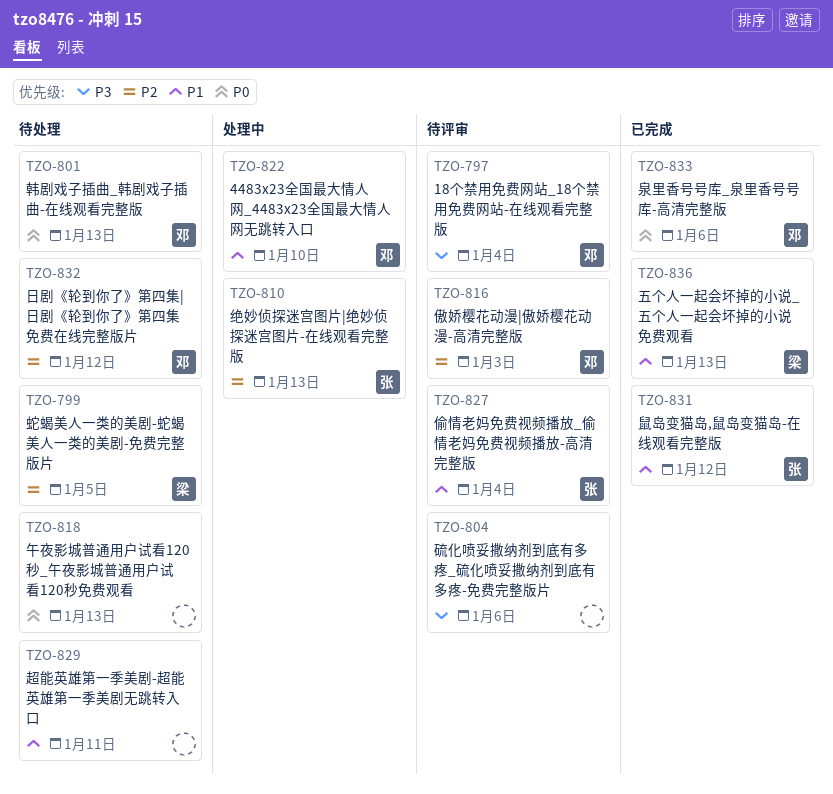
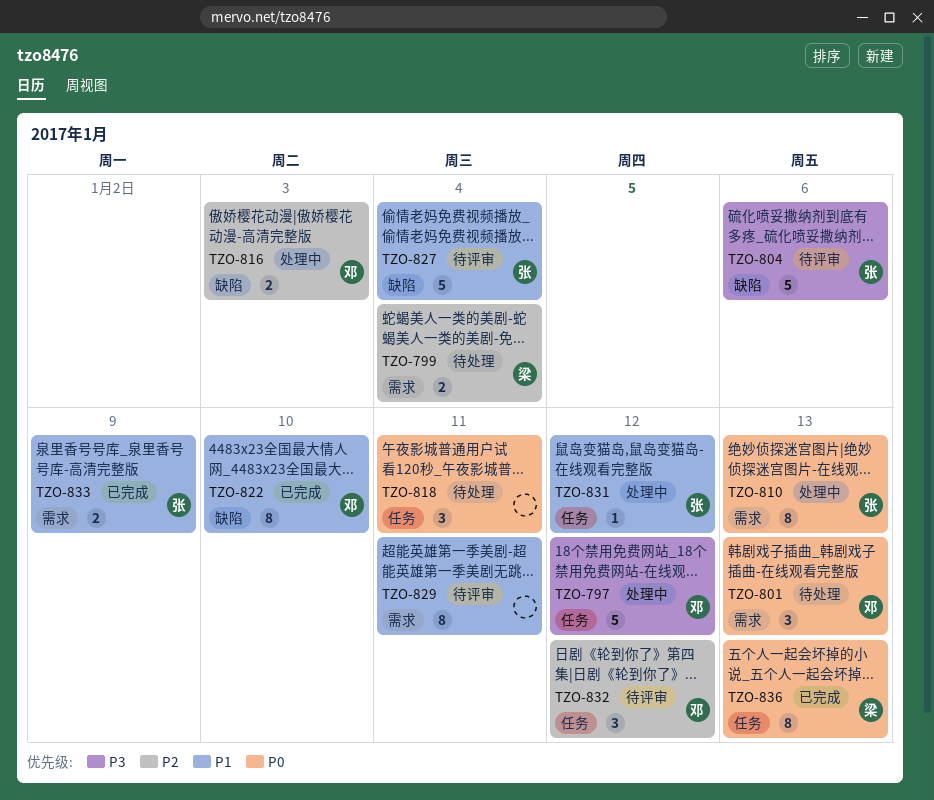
TZO-797, status: 待评审 -> 处理中
TZO-797, due: Jan 4 -> Jan 12
TZO-799, due: Jan 5 -> Jan 4
TZO-804, owner: none -> 张
TZO-810, priority: P2 -> P0
TZO-816, status: 待评审 -> 处理中
TZO-818, due: Jan 13 -> Jan 11
TZO-822, status: 处理中 -> 已完成
TZO-829, status: 待处理 -> 待评审
TZO-831, status: 已完成 -> 处理中
TZO-832, status: 待处理 -> 待评审
TZO-833, owner: 邓 -> 张
TZO-833, priority: P0 -> P1
TZO-833, due: Jan 6 -> Jan 9
TZO-836, priority: P1 -> P0

